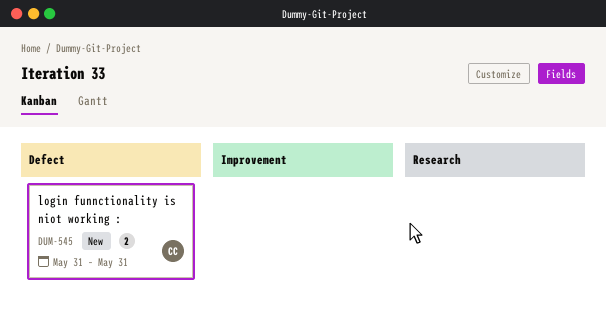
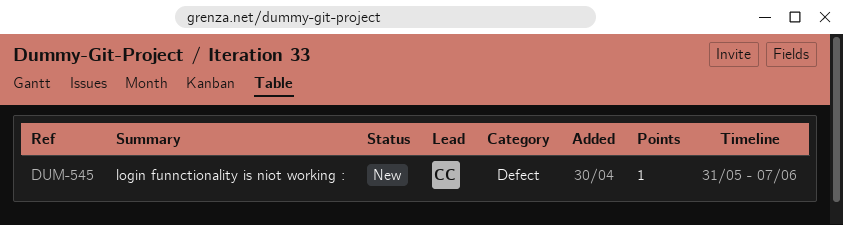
DUM-545, estimate: 2 -> 1
DUM-545, due: May 31 -> Jun 7

